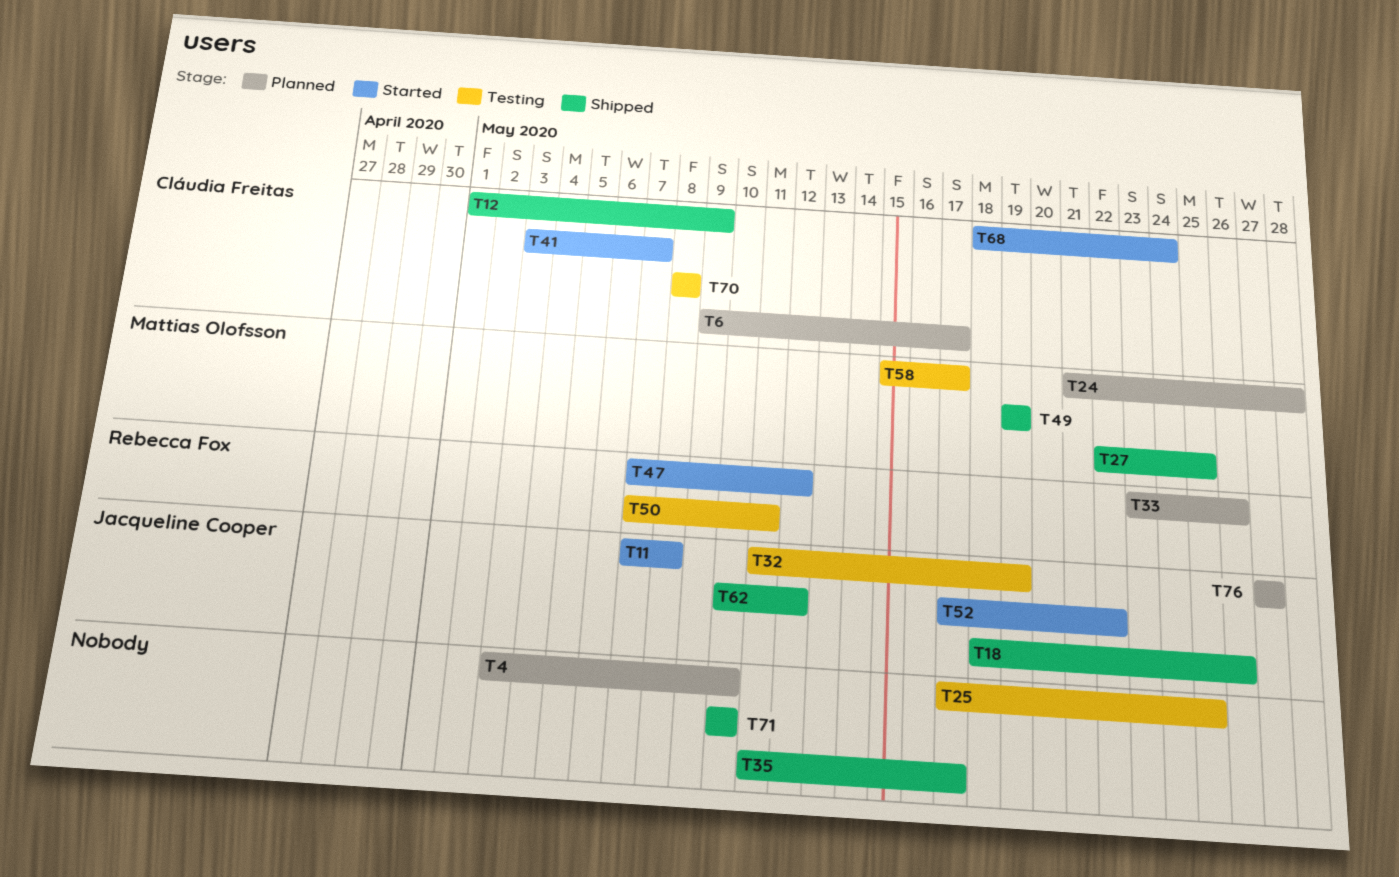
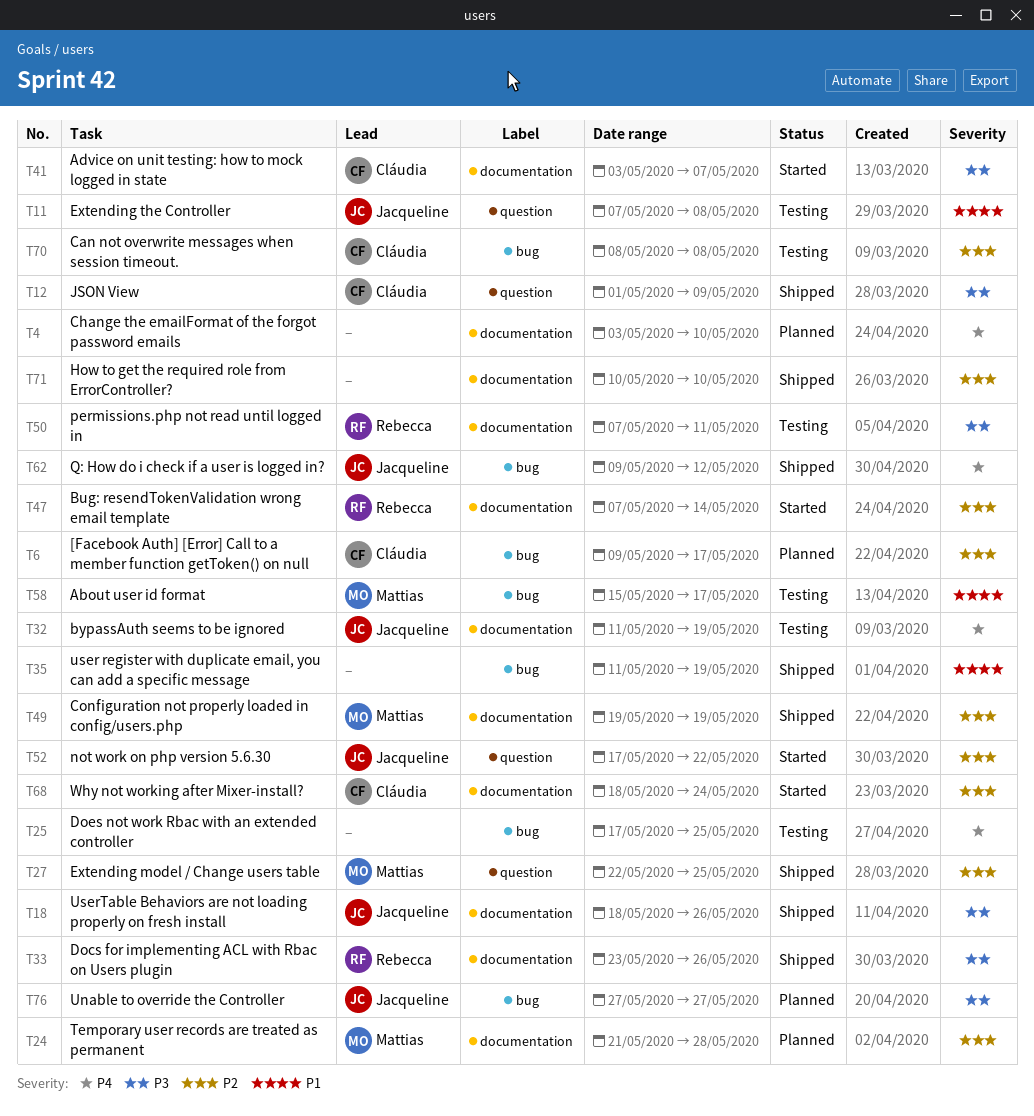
T11, status: Started -> Testing
T33, status: Planned -> Shipped
T35, due: May 17 -> May 19
T47, due: May 12 -> May 14
T62, start: May 10 -> May 9

